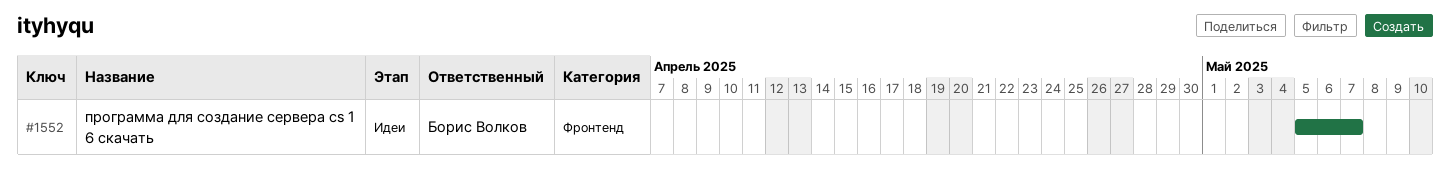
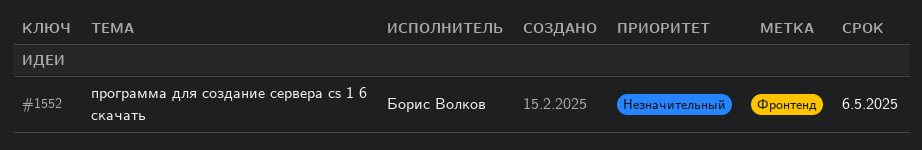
#1552, due: May 7 -> May 6

